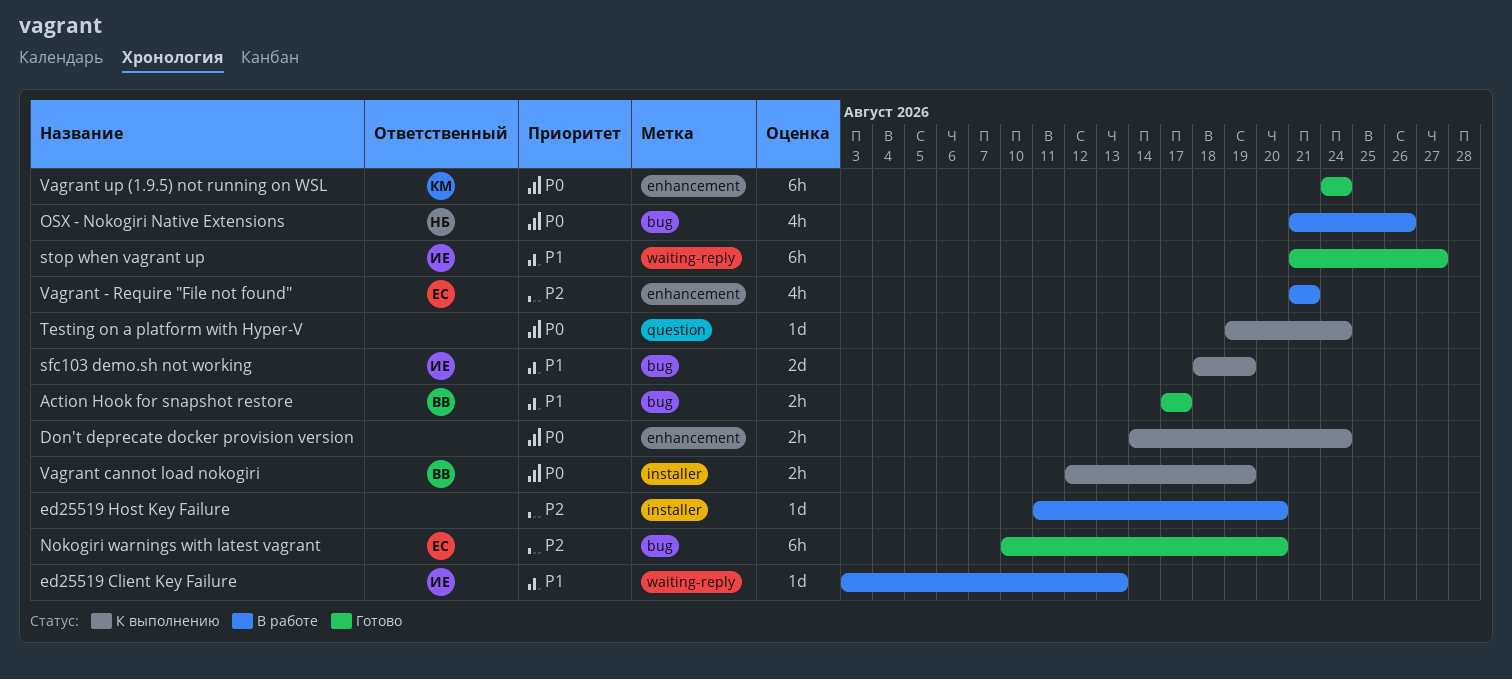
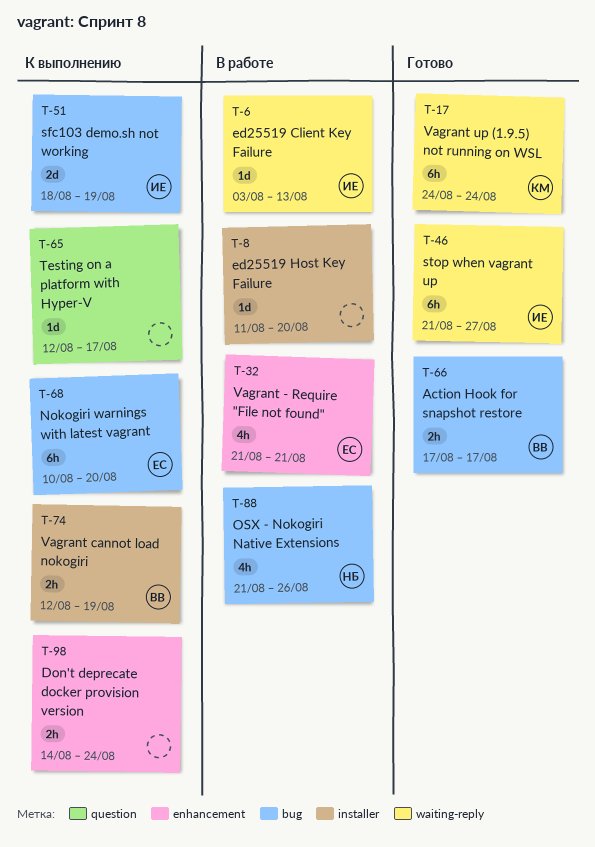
Nokogiri warnings with latest vagrant, status: Готово -> К выполнению
Testing on a platform with Hyper-V, start: Aug 19 -> Aug 12
Testing on a platform with Hyper-V, due: Aug 24 -> Aug 17
Vagrant up (1.9.5) not running on WSL, label: enhancement -> waiting-reply

